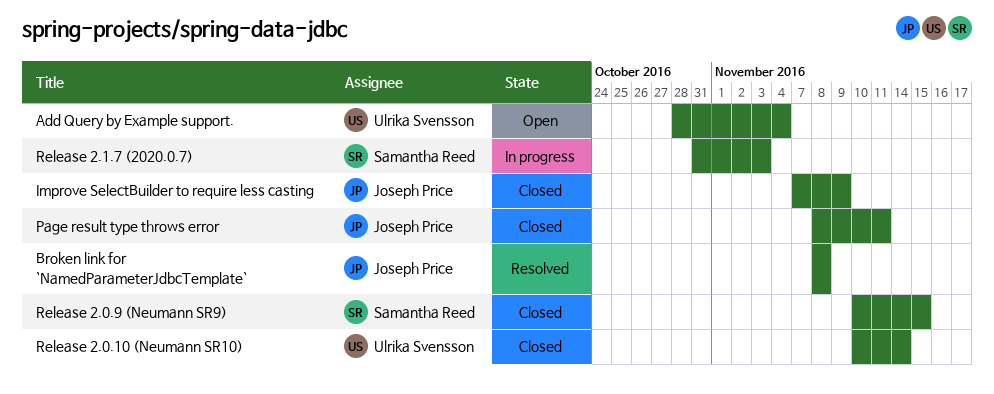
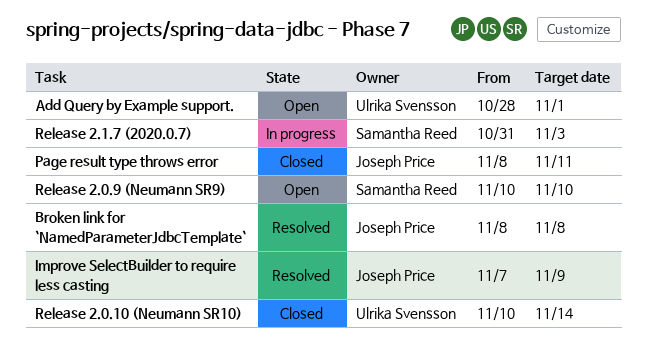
Add Query by Example support., due: Nov 4 -> Nov 1
Improve SelectBuilder to require less casting, status: Closed -> Resolved
Release 2.0.9 (Neumann SR9), status: Closed -> Open
Release 2.0.9 (Neumann SR9), due: Nov 15 -> Nov 10

